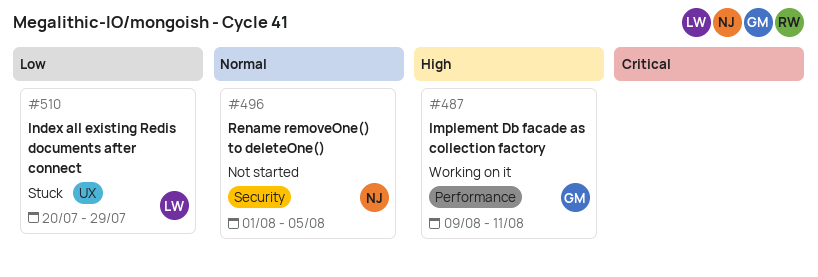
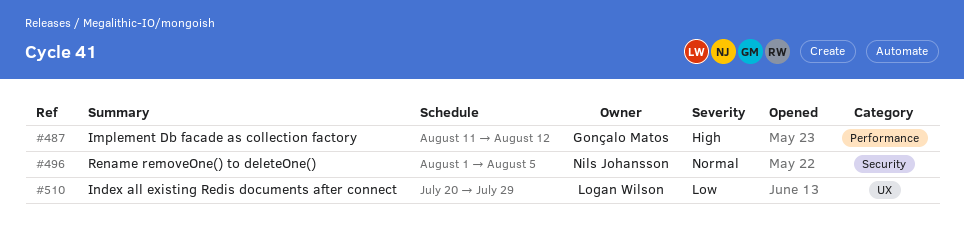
#487, start: Aug 9 -> Aug 11
#487, due: Aug 11 -> Aug 12

